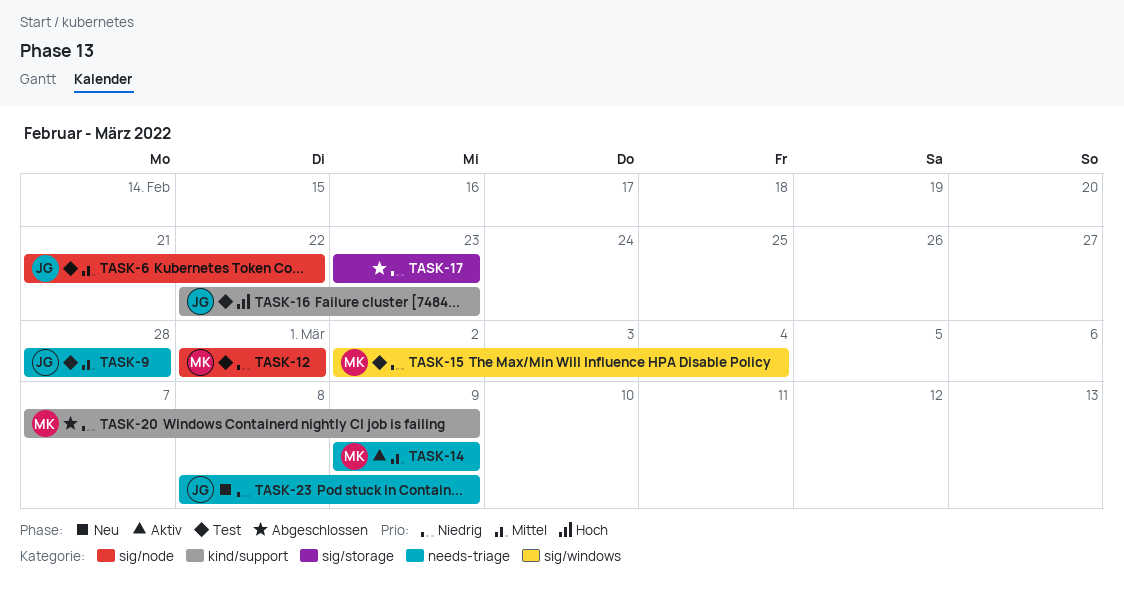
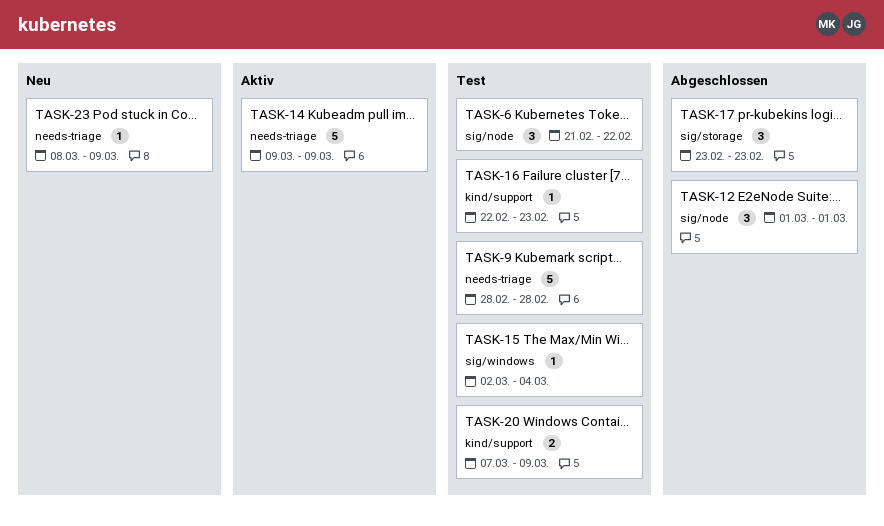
TASK-12, status: Test -> Abgeschlossen
TASK-20, status: Abgeschlossen -> Test

